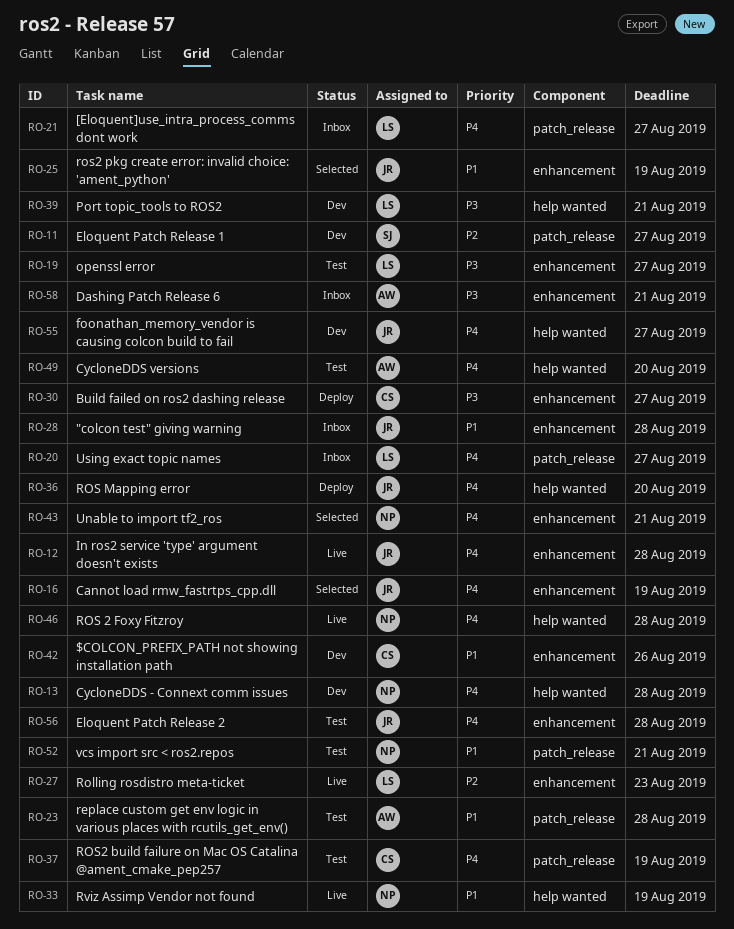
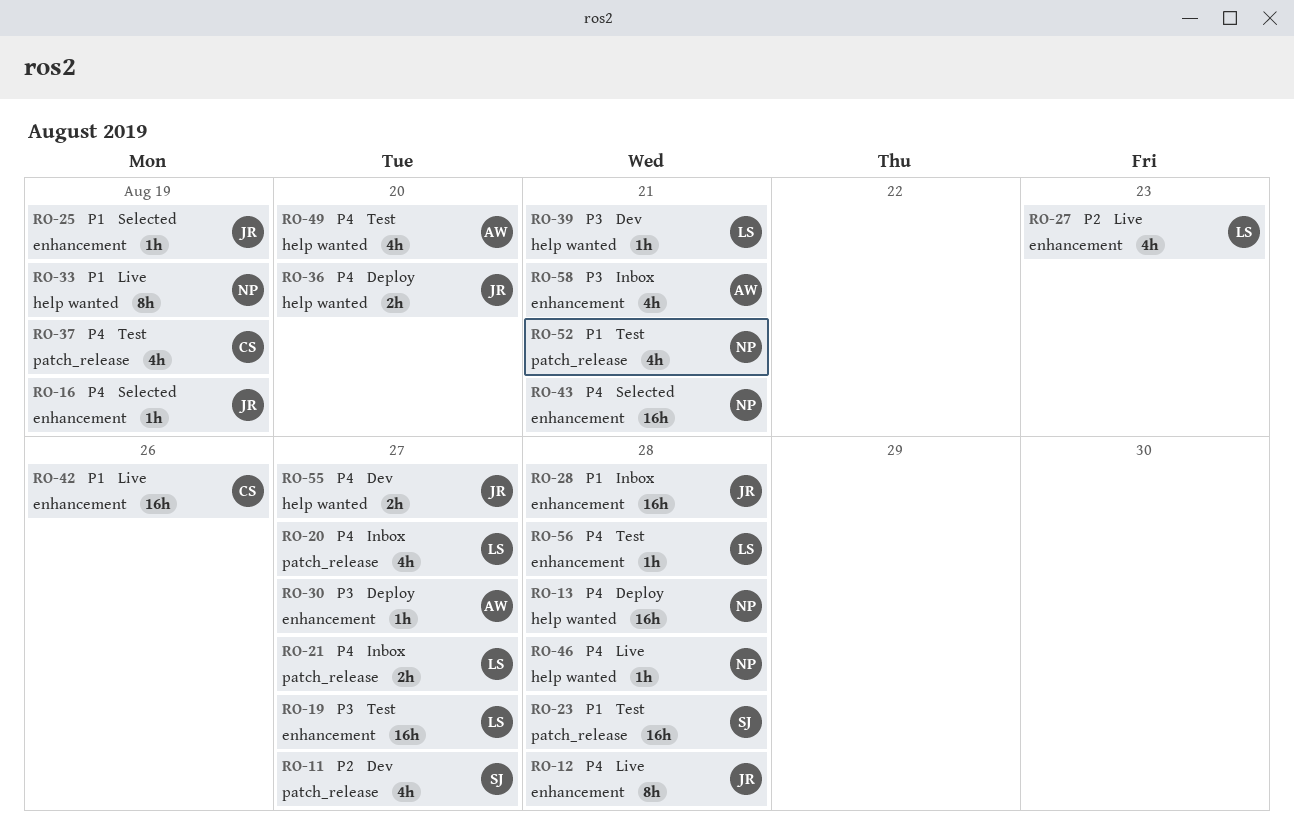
RO-13, status: Dev -> Deploy
RO-23, owner: AW -> SJ
RO-30, owner: CS -> AW
RO-42, status: Dev -> Live
RO-56, owner: JR -> LS

